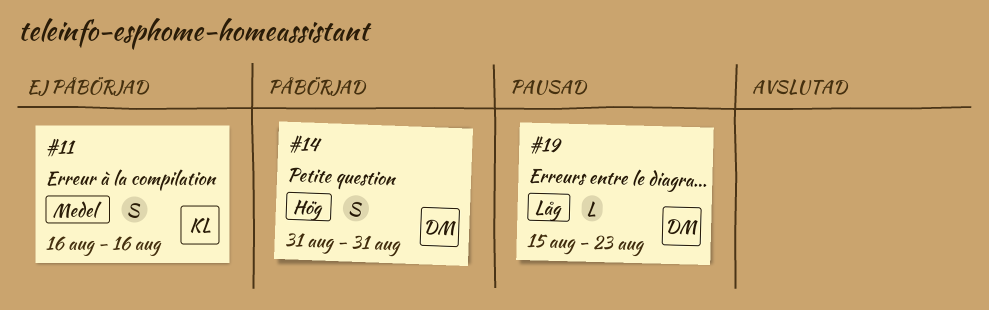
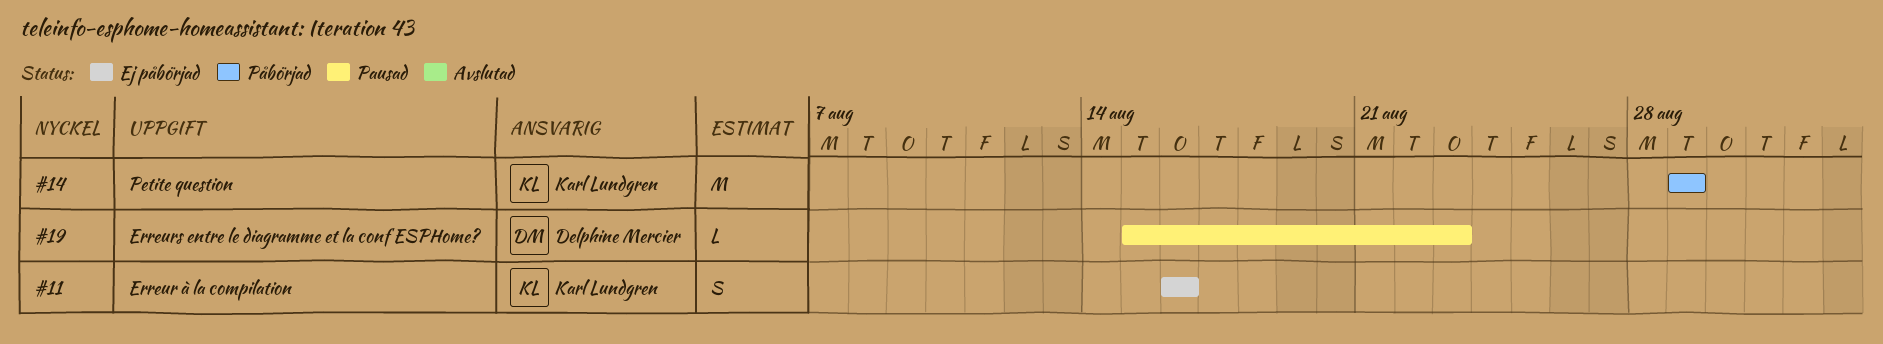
#14, owner: Delphine Mercier -> Karl Lundgren
#14, estimate: S -> M
#14, start: Aug 31 -> Aug 29
#14, due: Aug 31 -> Aug 29

